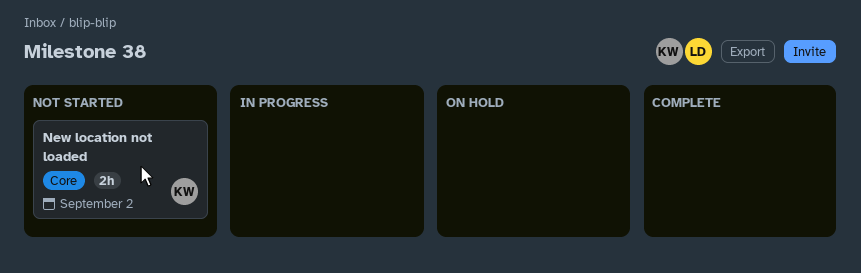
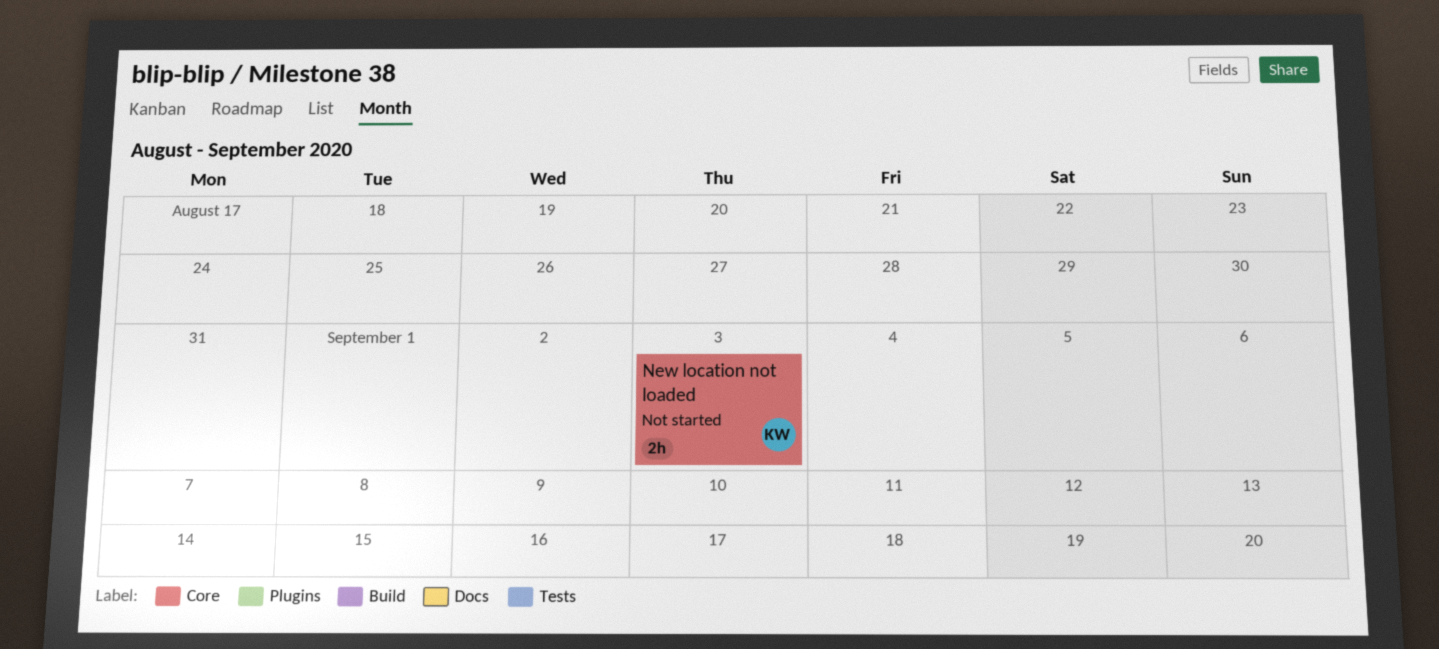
New location not loaded, due: Sep 2 -> Sep 3

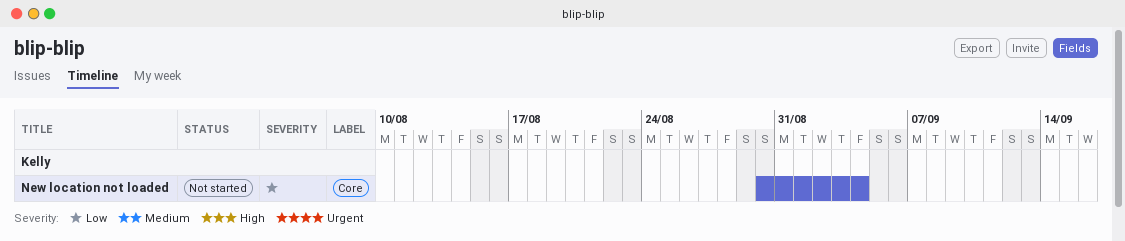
New location not loaded, due: Sep 3 -> Sep 4

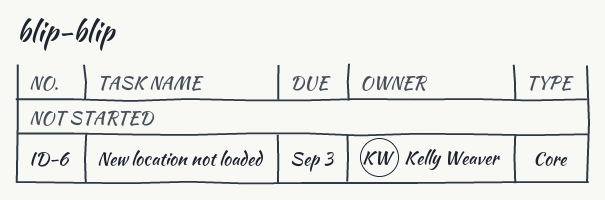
New location not loaded, due: Sep 4 -> Sep 3

